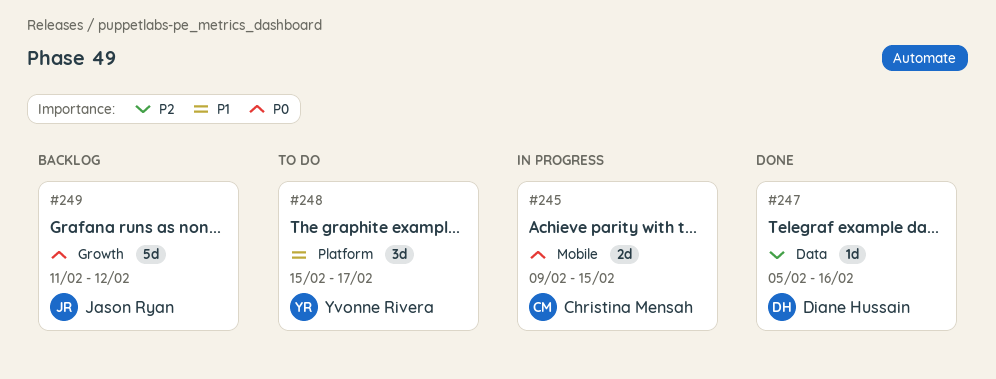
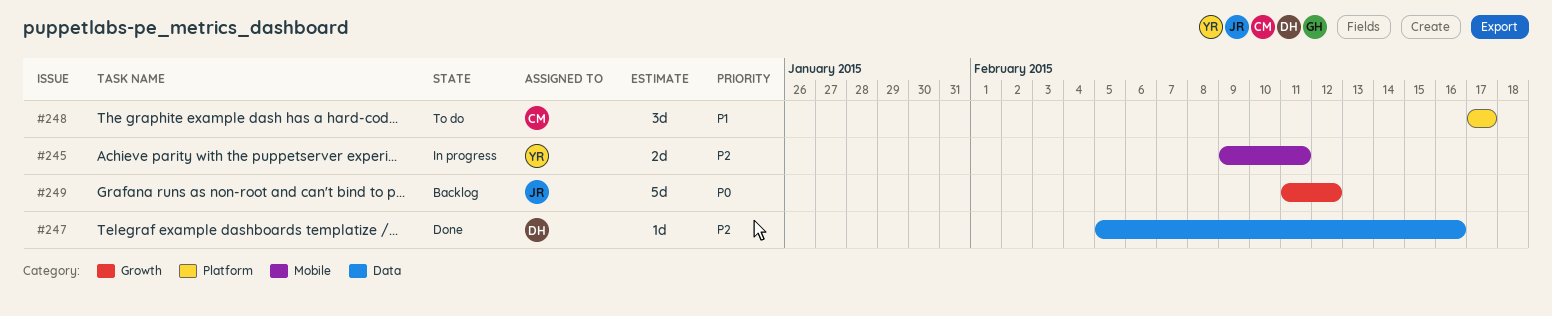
#245, owner: Christina Mensah -> Yvonne Rivera
#245, priority: P0 -> P2
#245, due: Feb 15 -> Feb 11
#248, owner: Yvonne Rivera -> Christina Mensah
#248, start: Feb 15 -> Feb 17

